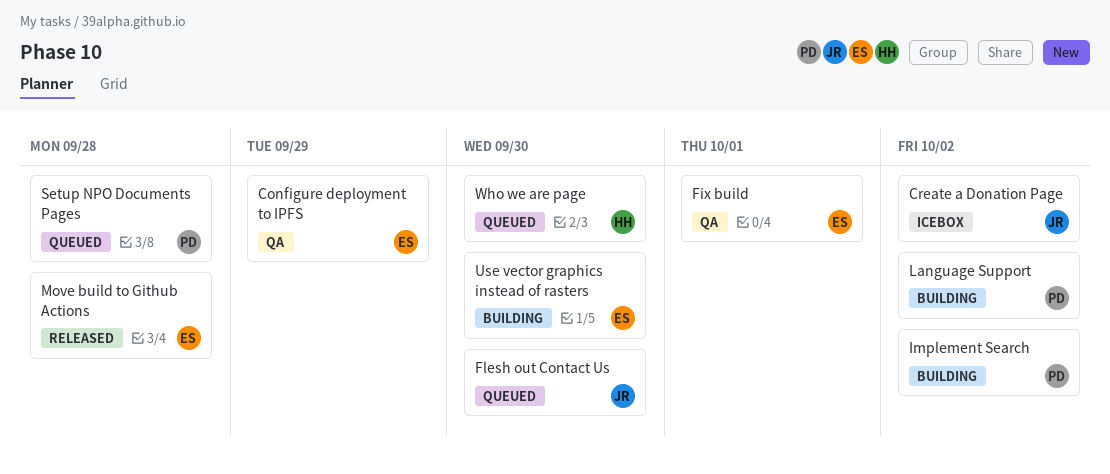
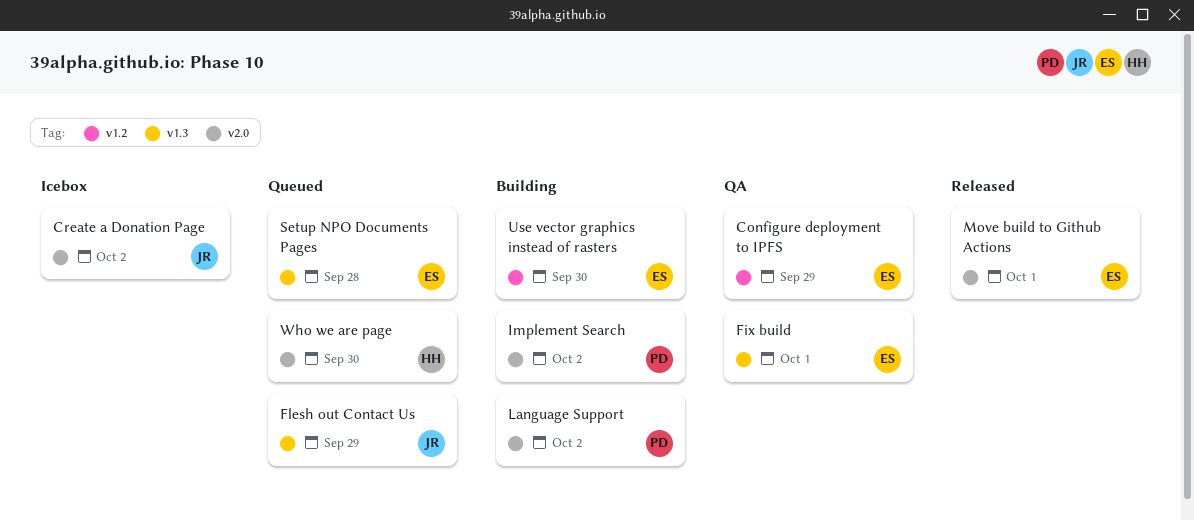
Flesh out Contact Us, due: Sep 30 -> Sep 29
Move build to Github Actions, due: Sep 28 -> Oct 1
Setup NPO Documents Pages, owner: PD -> ES

